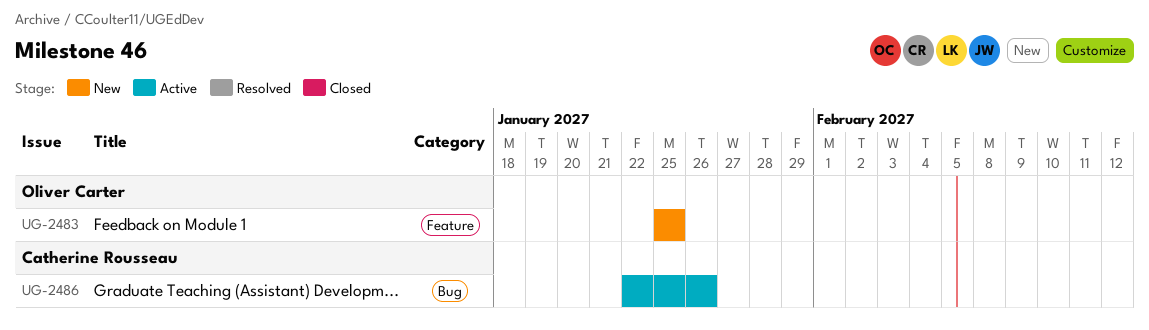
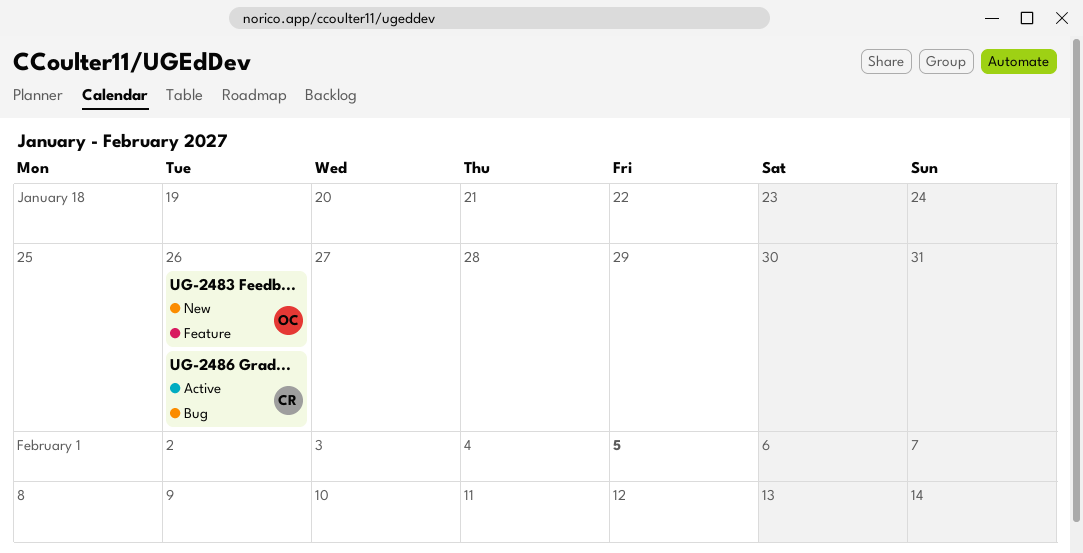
UG-2483, due: Jan 25 -> Jan 26

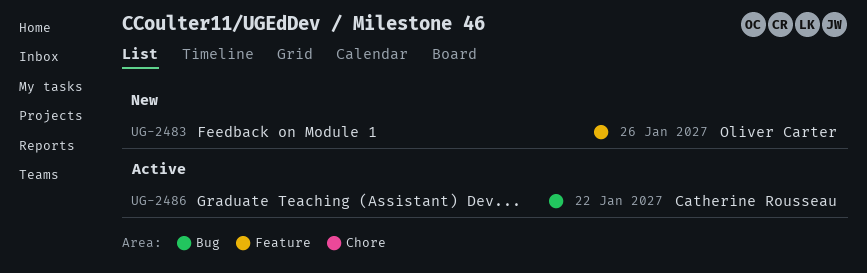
UG-2486, due: Jan 26 -> Jan 22

